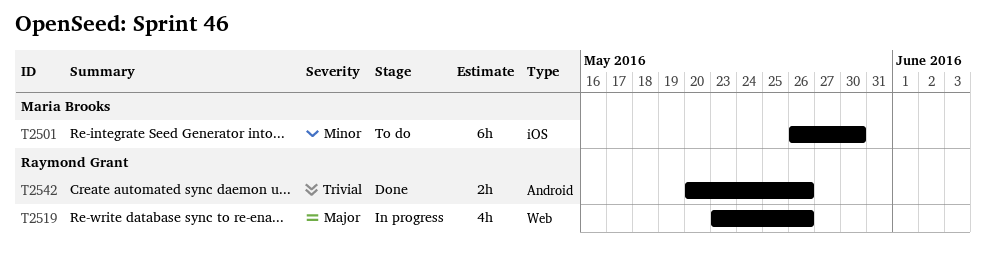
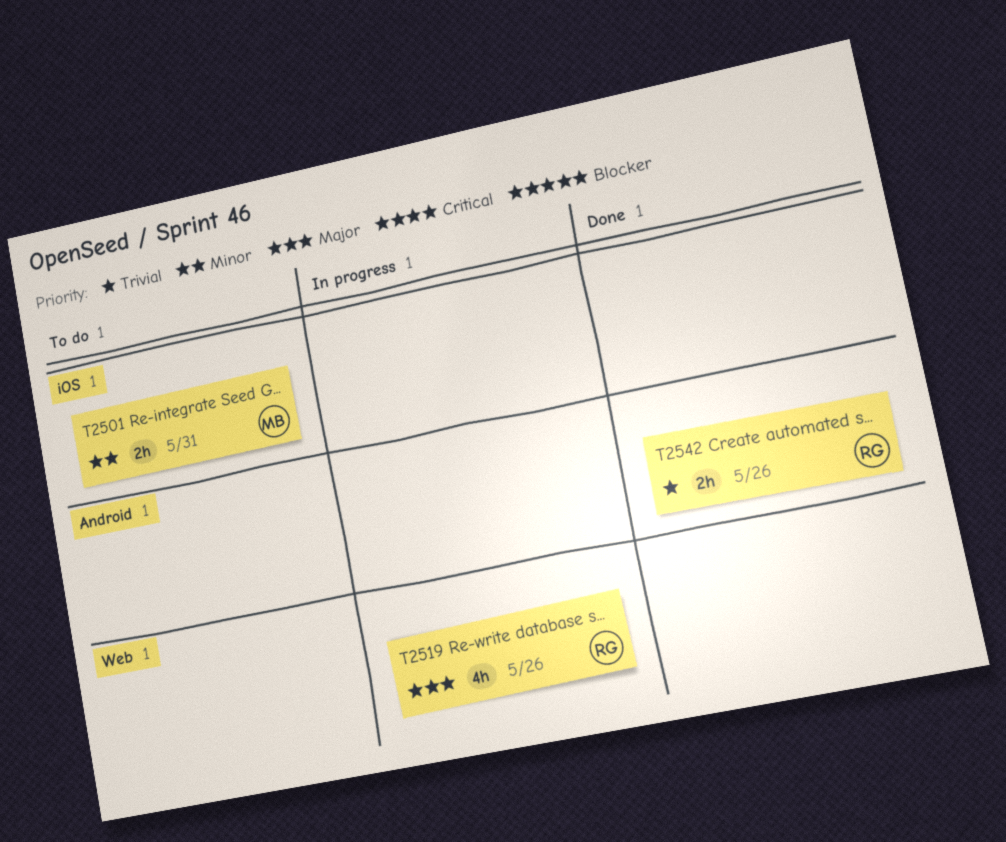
T2501, estimate: 6h -> 2h
T2501, due: May 30 -> May 31

